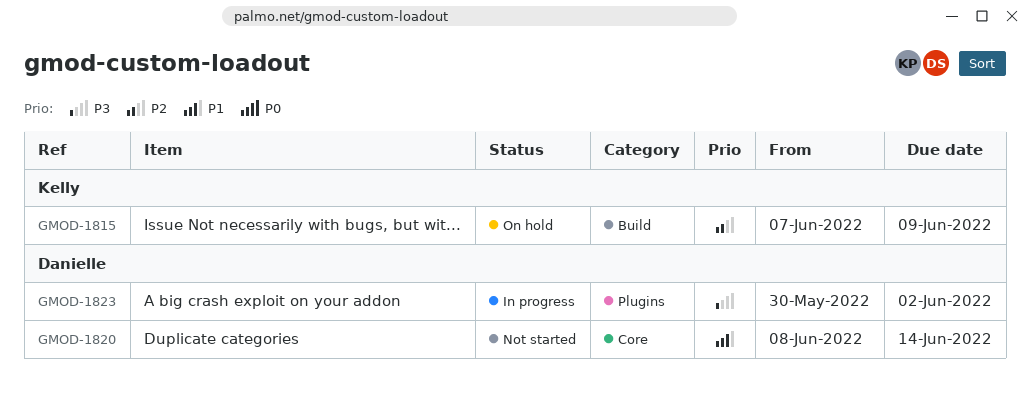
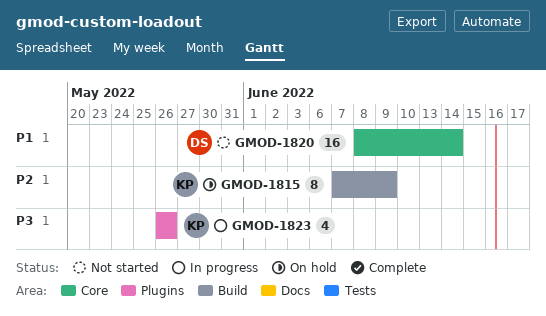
GMOD-1823, owner: Danielle -> Kelly
GMOD-1823, start: May 30 -> May 26
GMOD-1823, due: Jun 2 -> May 26

